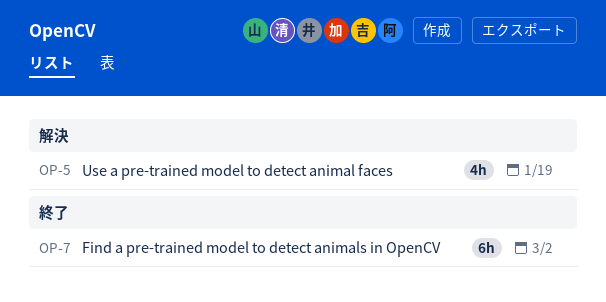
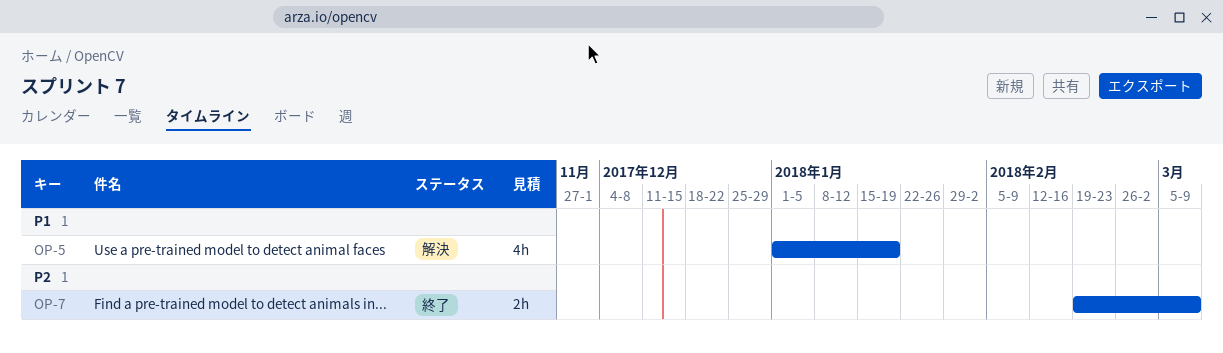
OP-7, estimate: 6h -> 2h
OP-7, due: Mar 2 -> Mar 9

